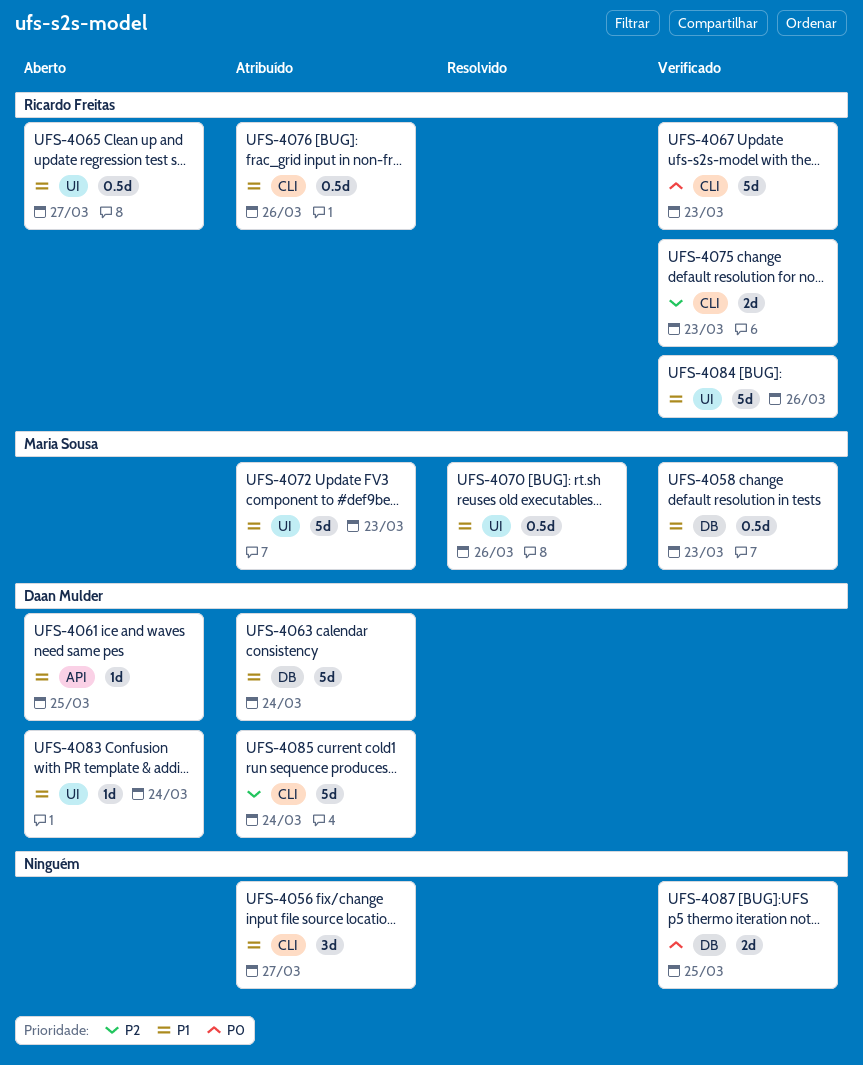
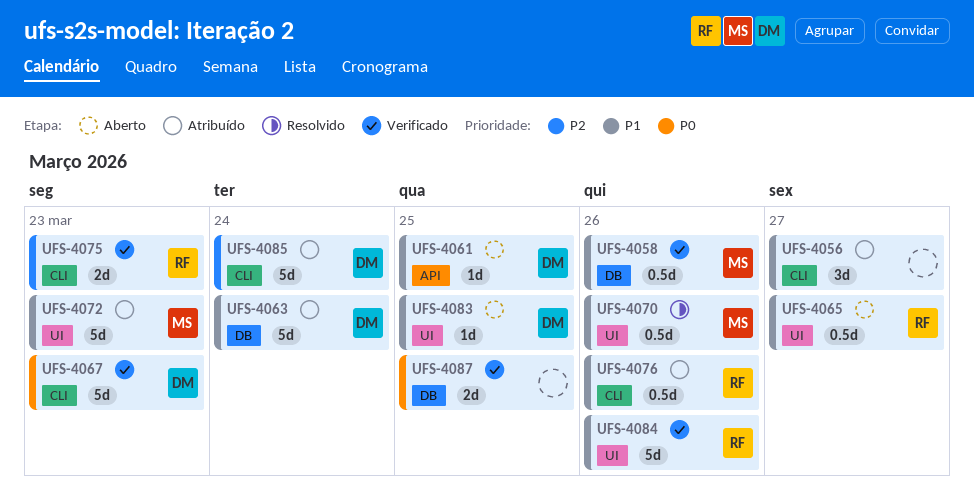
UFS-4058, due: Mar 23 -> Mar 26
UFS-4067, owner: Ricardo Freitas -> Daan Mulder
UFS-4083, due: Mar 24 -> Mar 25

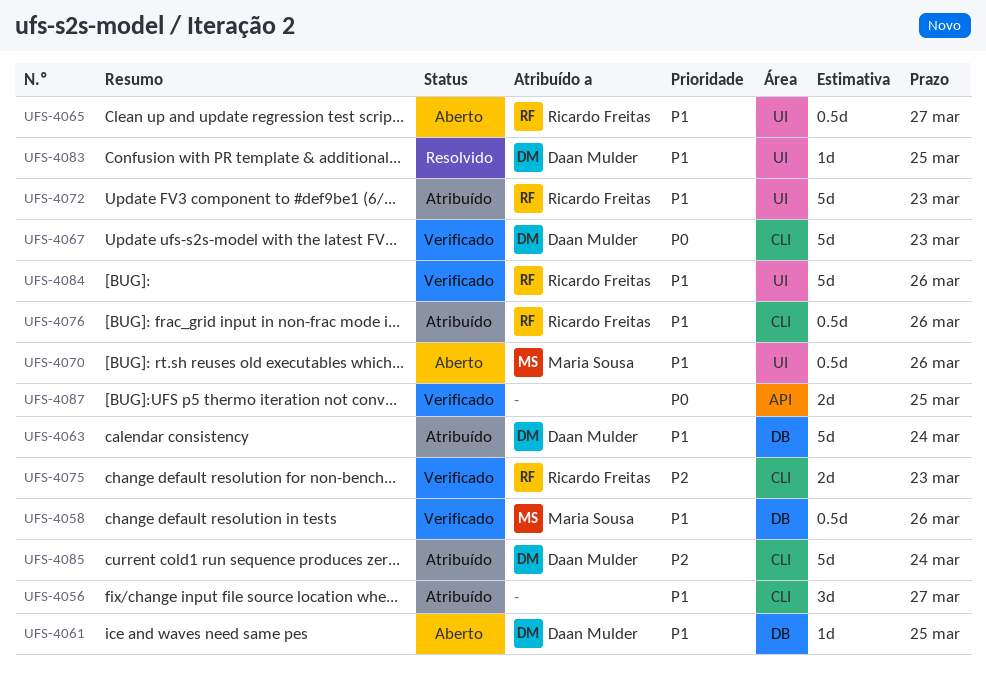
UFS-4061, label: API -> DB
UFS-4070, status: Resolvido -> Aberto
UFS-4072, owner: Maria Sousa -> Ricardo Freitas
UFS-4083, status: Aberto -> Resolvido
UFS-4087, label: DB -> API

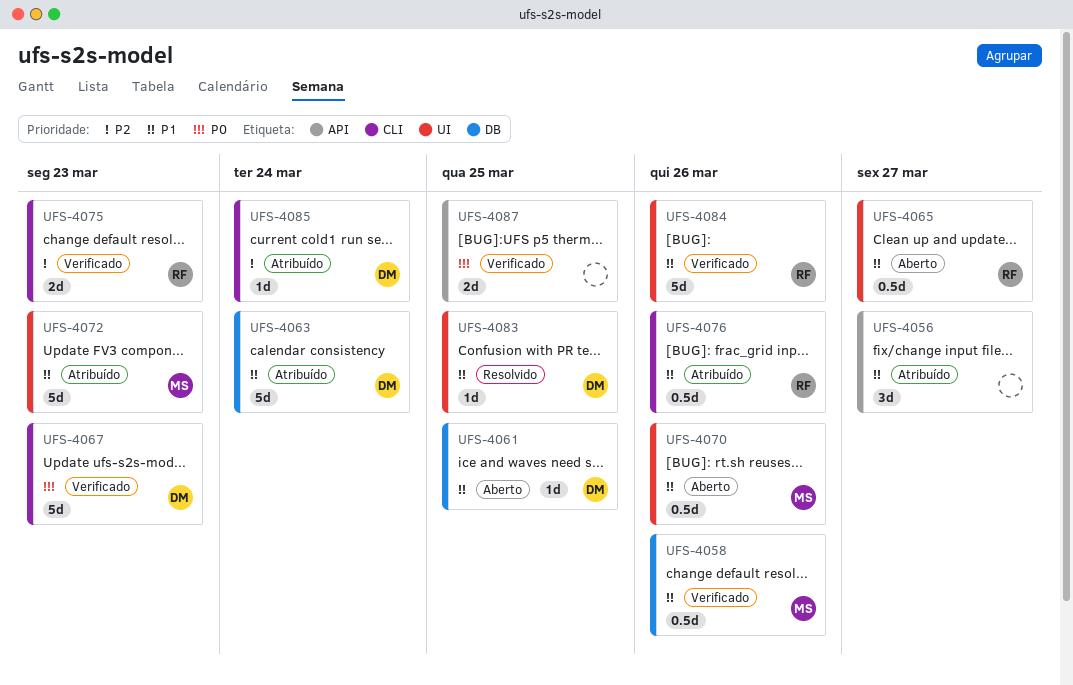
UFS-4056, label: CLI -> API
UFS-4072, owner: Ricardo Freitas -> Maria Sousa
UFS-4085, estimate: 5d -> 1d

